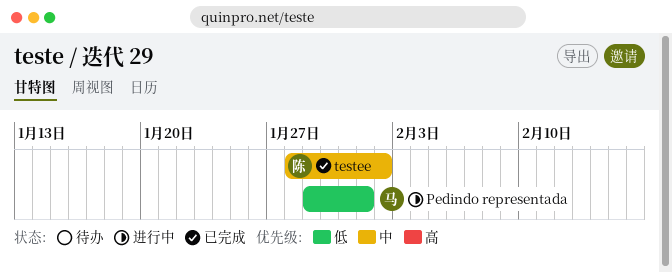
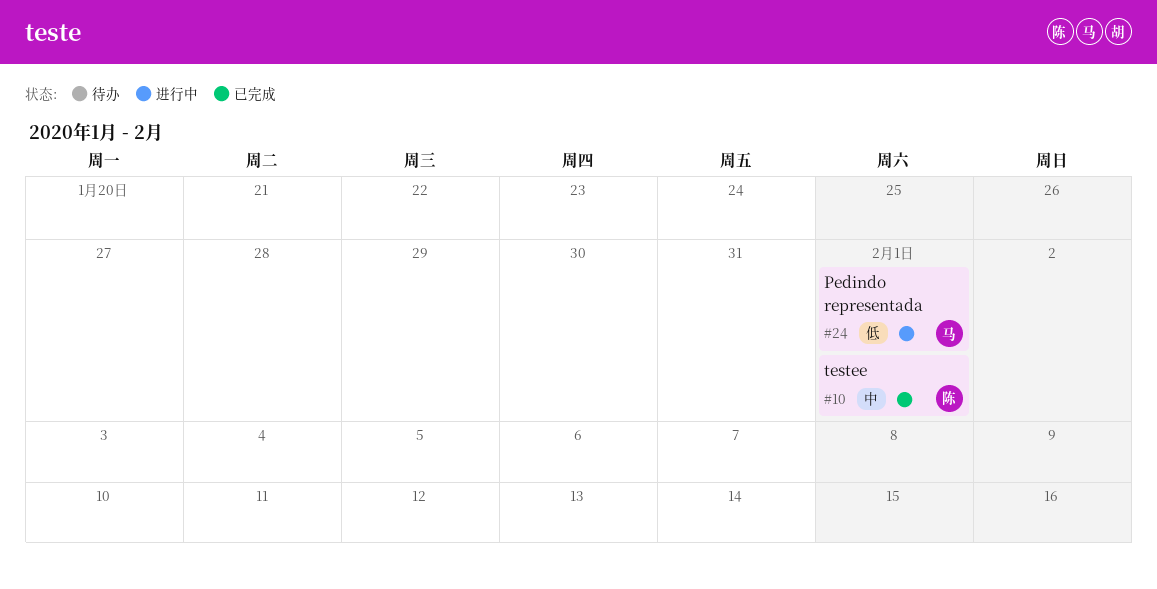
testee, due: Feb 2 -> Feb 1

